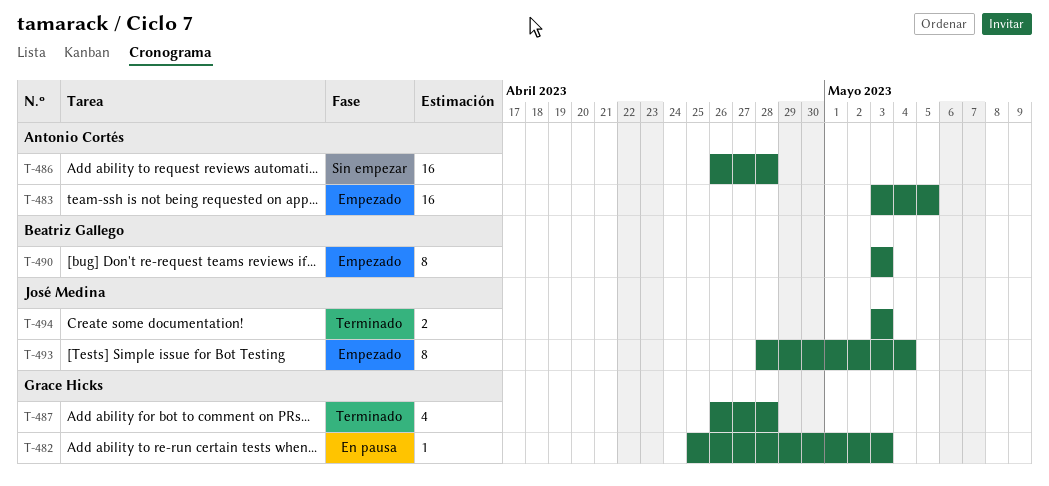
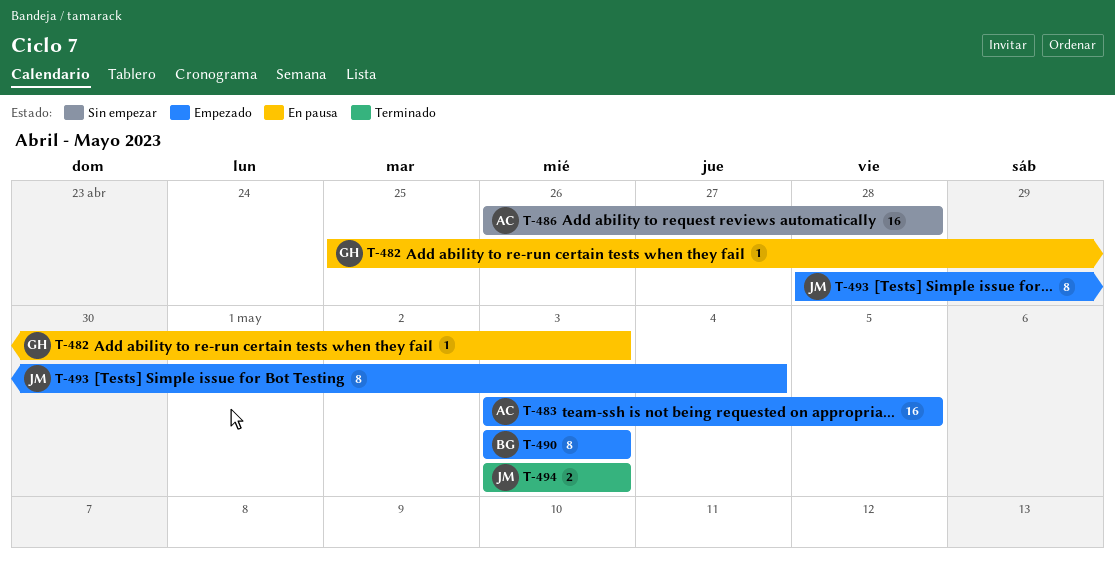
T-487: present -> none

